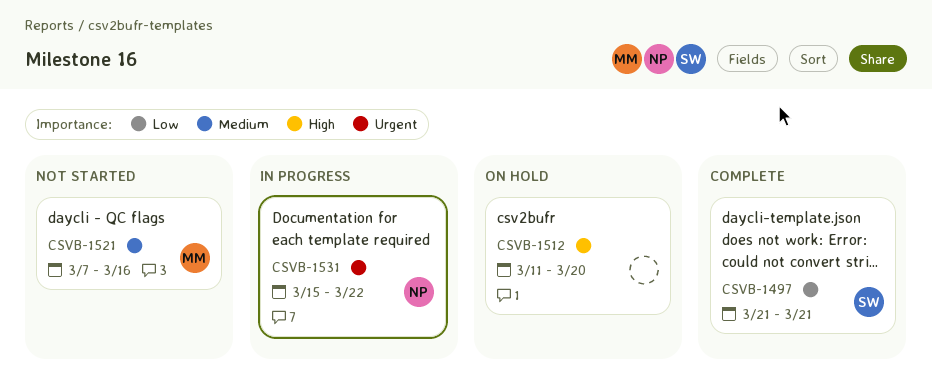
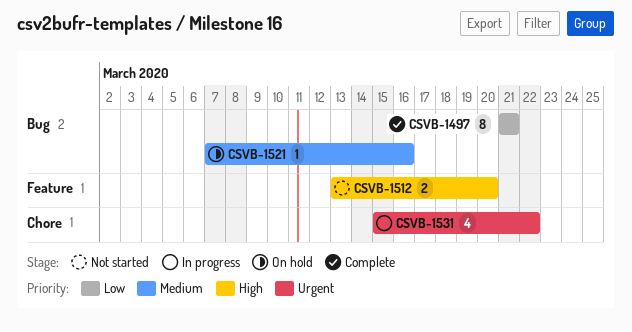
CSVB-1512, status: On hold -> Not started
CSVB-1512, start: Mar 11 -> Mar 13
CSVB-1521, status: Not started -> On hold

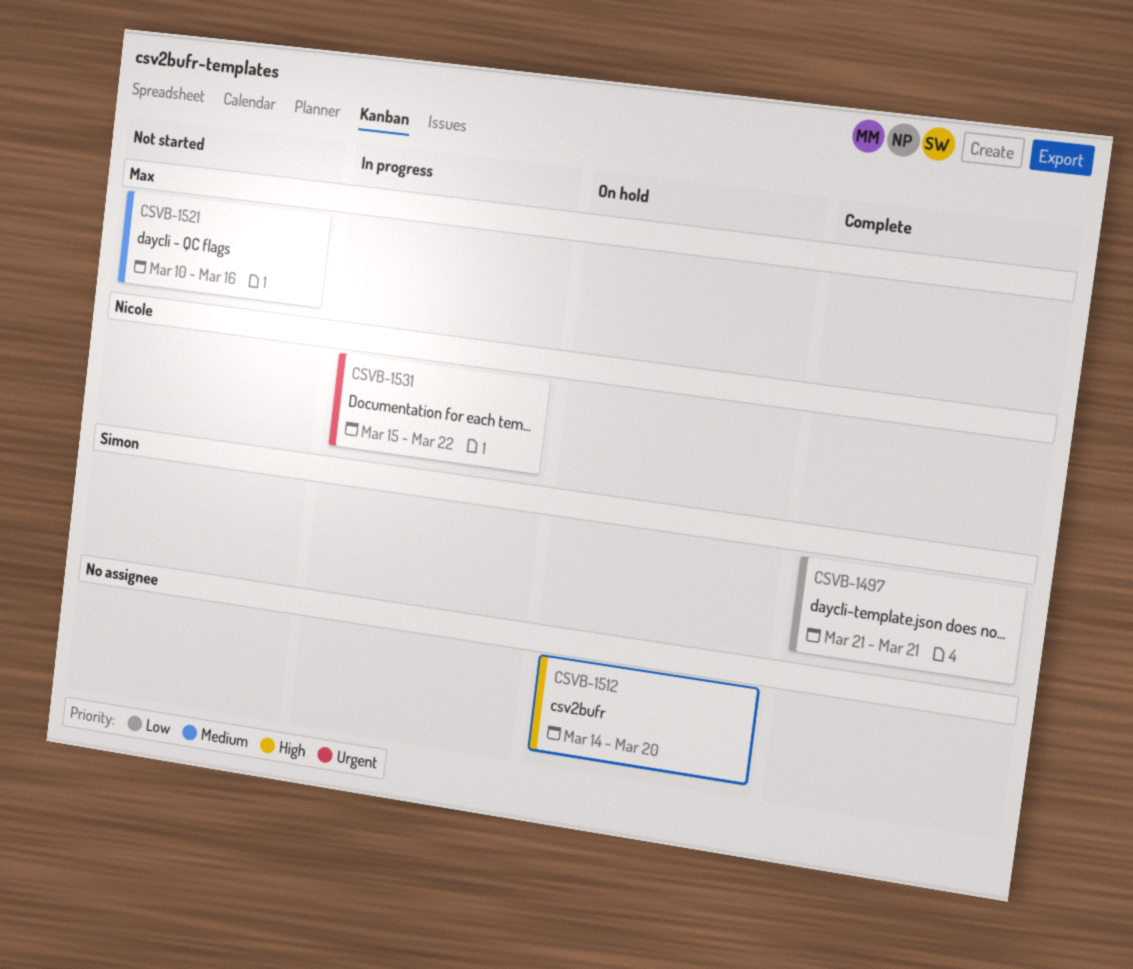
CSVB-1512, status: Not started -> On hold
CSVB-1512, start: Mar 13 -> Mar 14
CSVB-1521, status: On hold -> Not started
CSVB-1521, start: Mar 7 -> Mar 10

